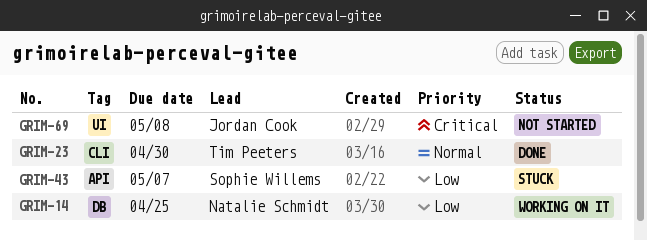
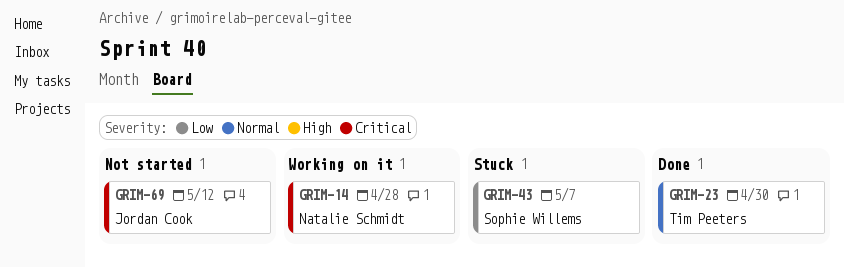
GRIM-14, priority: Low -> Critical
GRIM-14, due: Apr 25 -> Apr 28
GRIM-69, due: May 8 -> May 12

